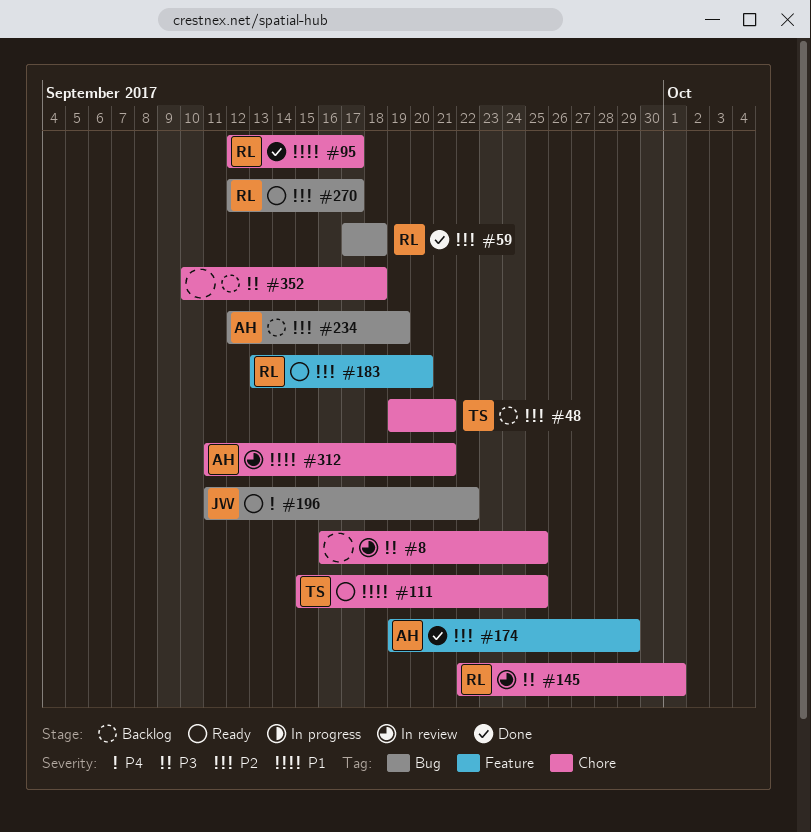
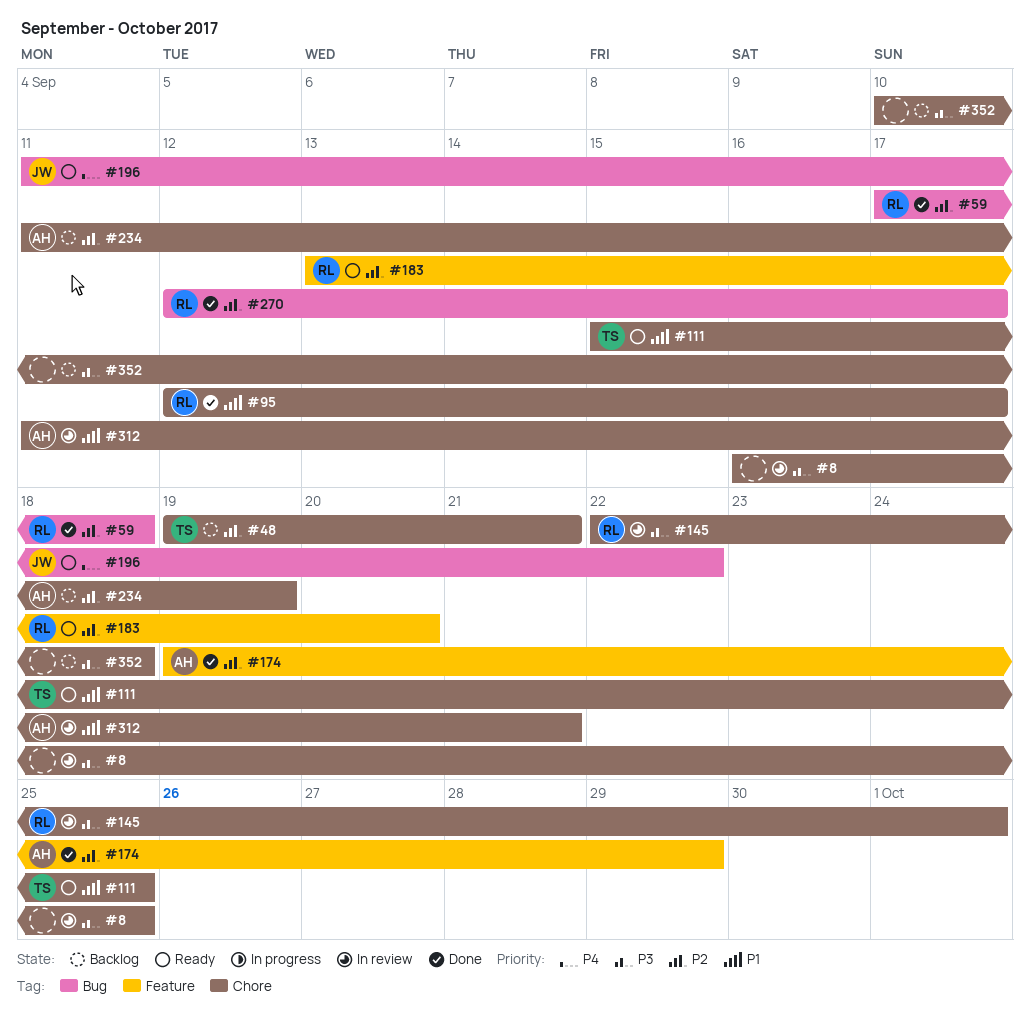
#234, label: Bug -> Chore
#234, start: Sep 12 -> Sep 11
#270, status: Ready -> Done

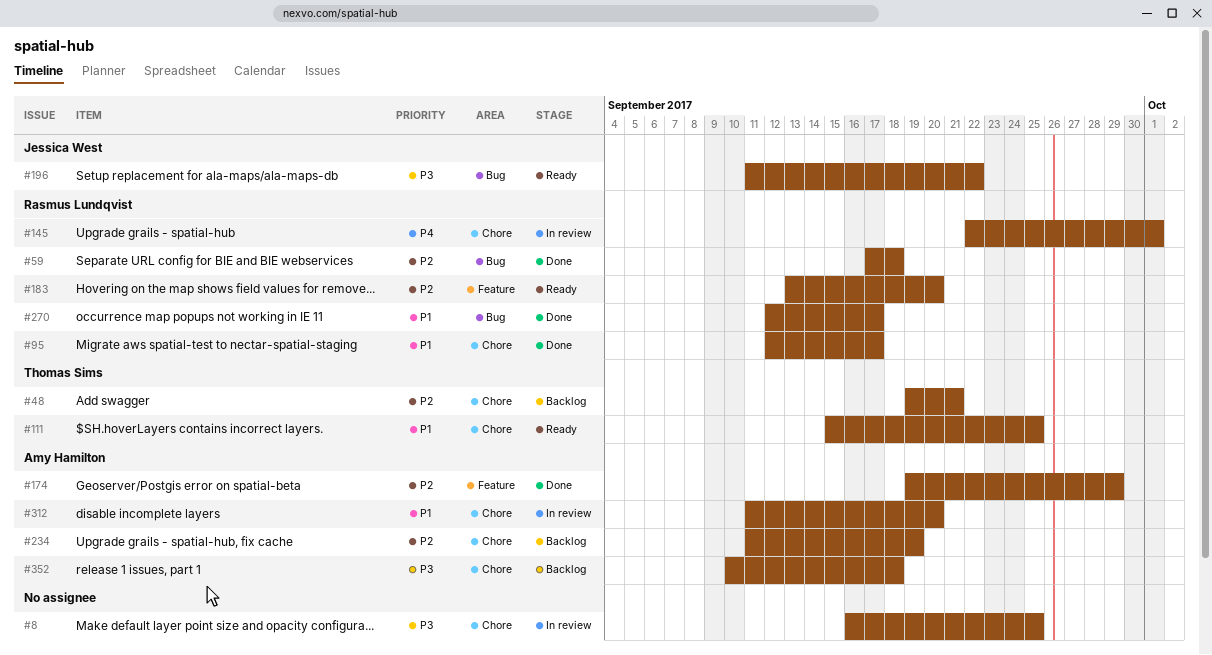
#145, priority: P3 -> P4
#196, priority: P4 -> P3
#270, priority: P2 -> P1
#312, due: Sep 21 -> Sep 20
#352, owner: none -> Amy Hamilton

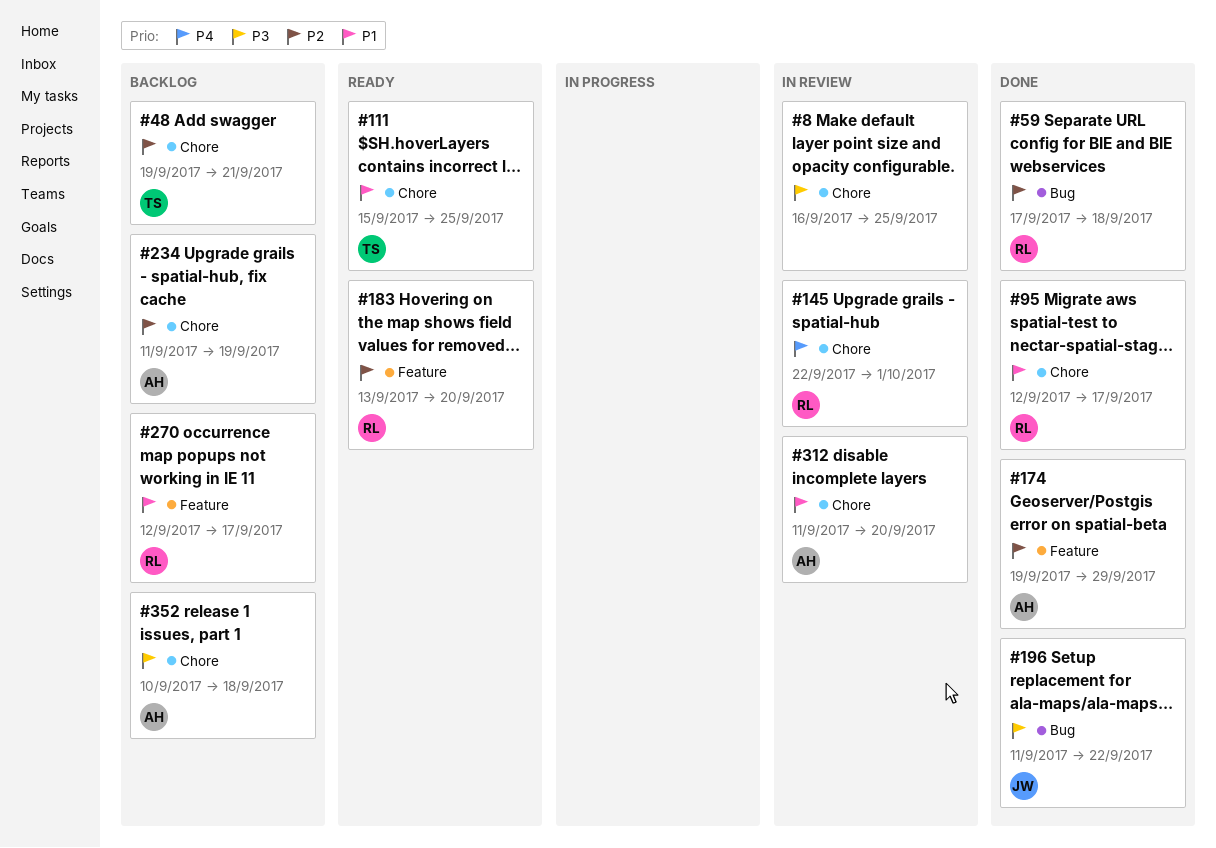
#196, status: Ready -> Done
#270, status: Done -> Backlog
#270, label: Bug -> Feature

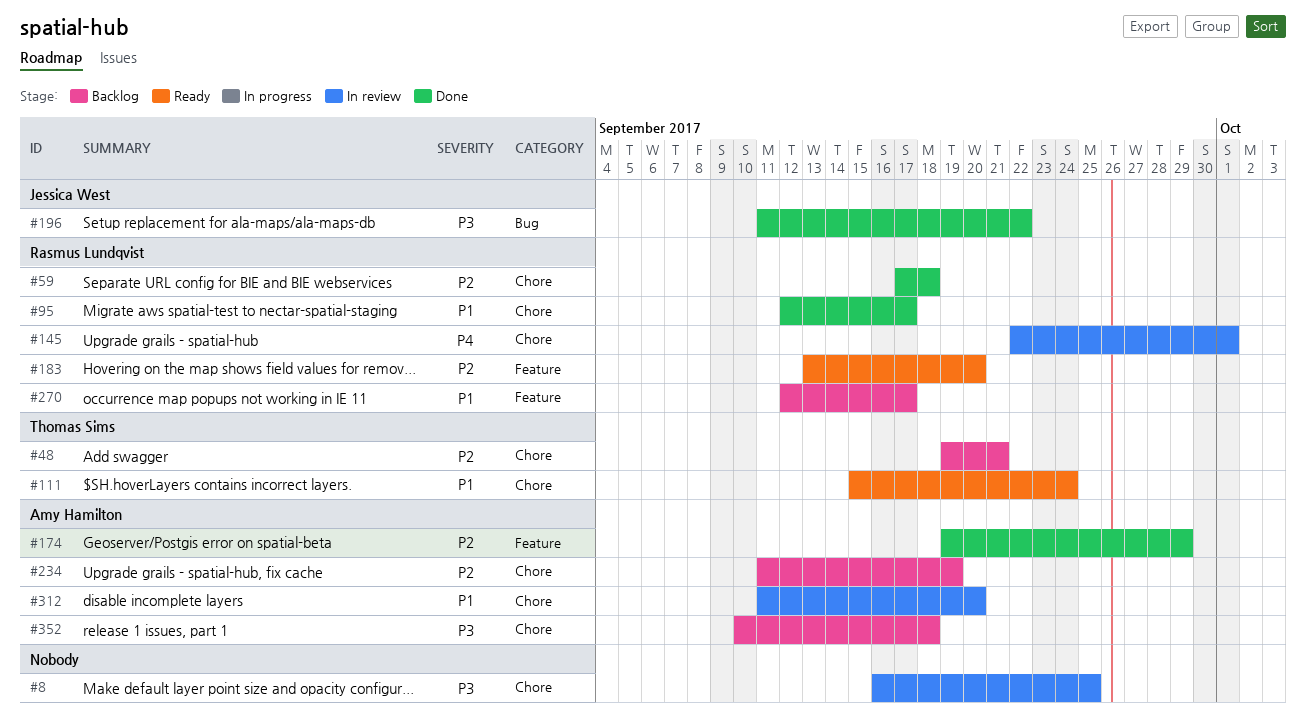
#59, label: Bug -> Chore
#111, due: Sep 25 -> Sep 24

